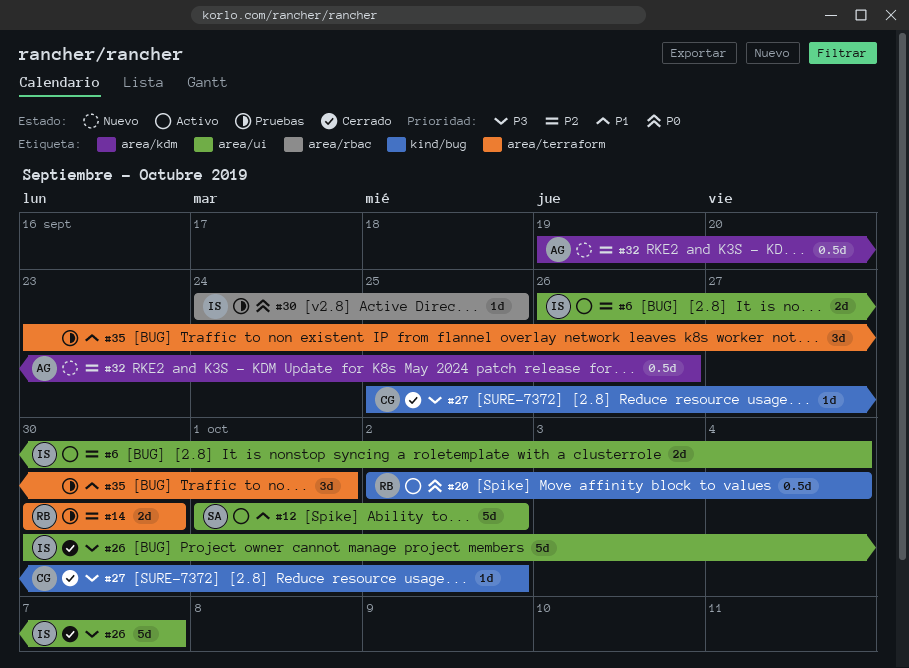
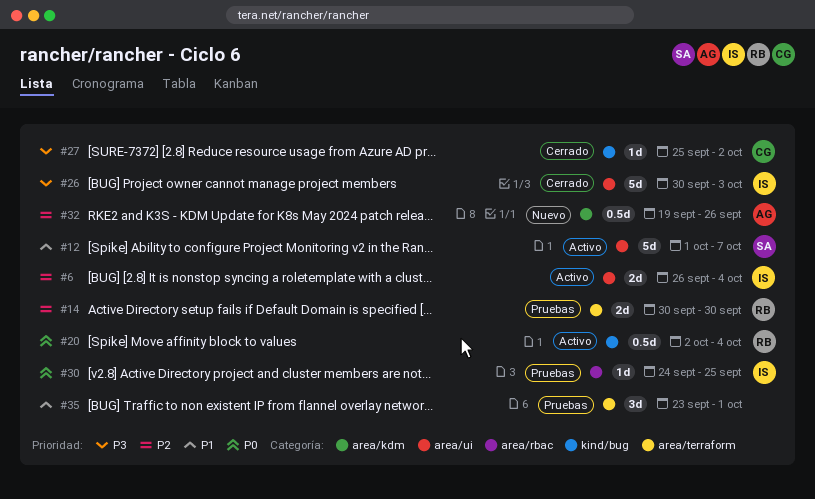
#12, due: Oct 2 -> Oct 7
#26, due: Oct 7 -> Oct 3

